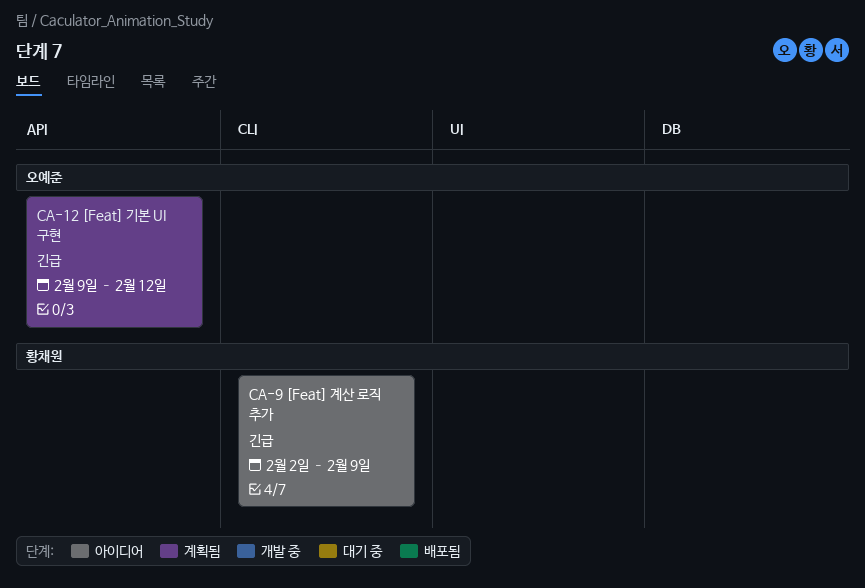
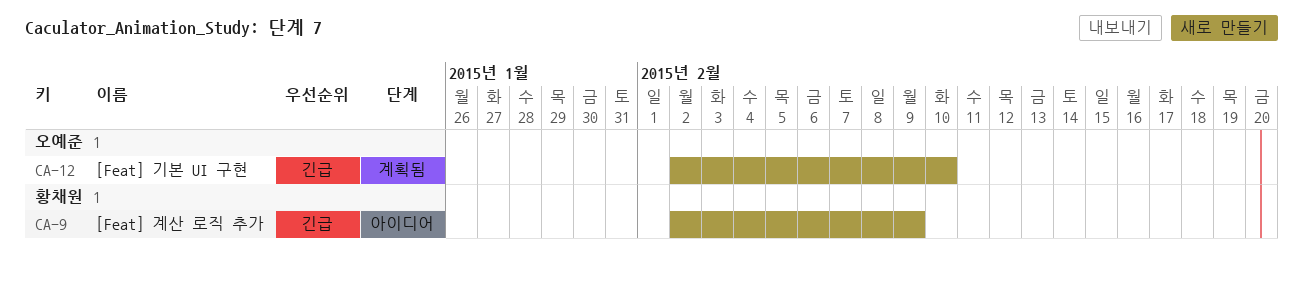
CA-12, start: Feb 9 -> Feb 2
CA-12, due: Feb 12 -> Feb 10

